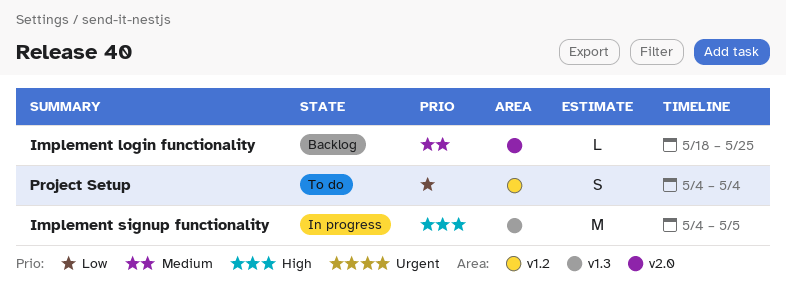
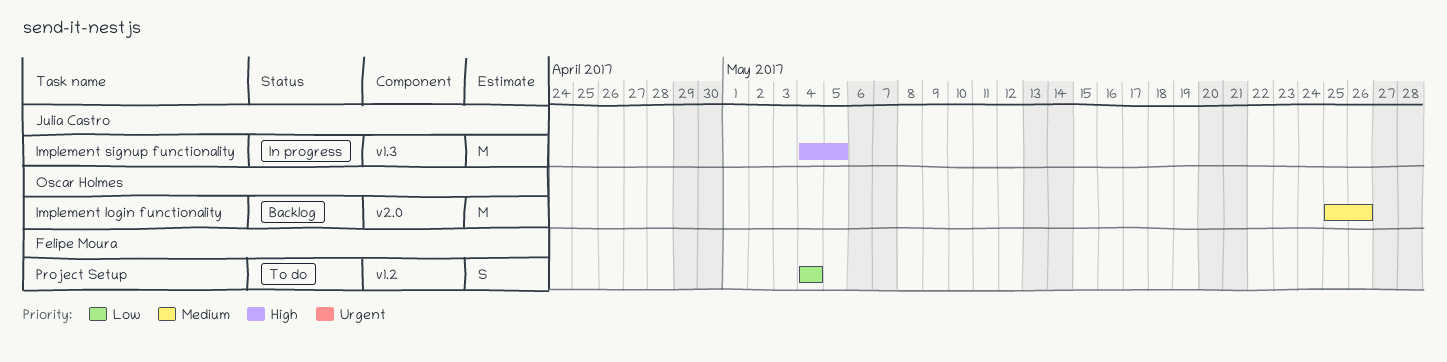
Implement login functionality, estimate: L -> M
Implement login functionality, start: May 18 -> May 25
Implement login functionality, due: May 25 -> May 26

